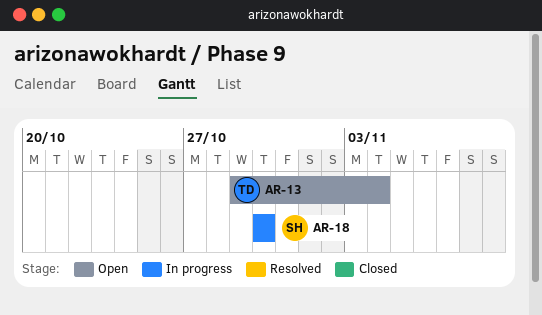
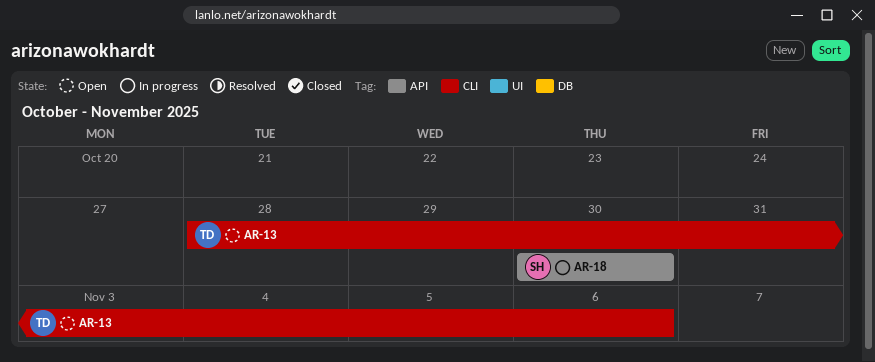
AR-13, start: Oct 29 -> Oct 28
AR-13, due: Nov 4 -> Nov 6

